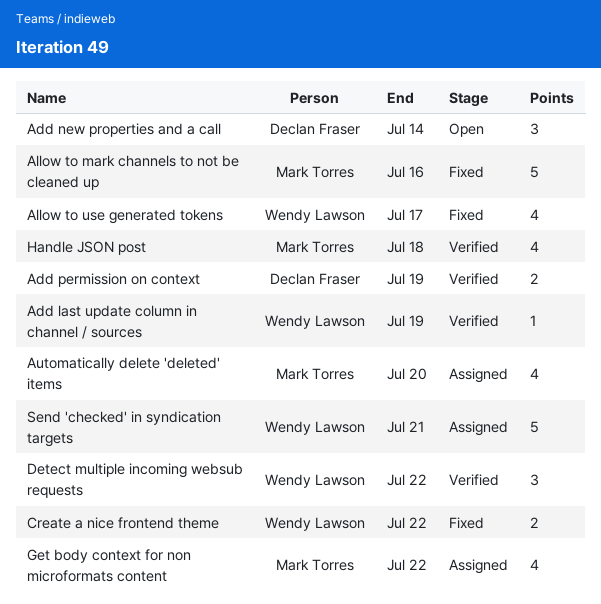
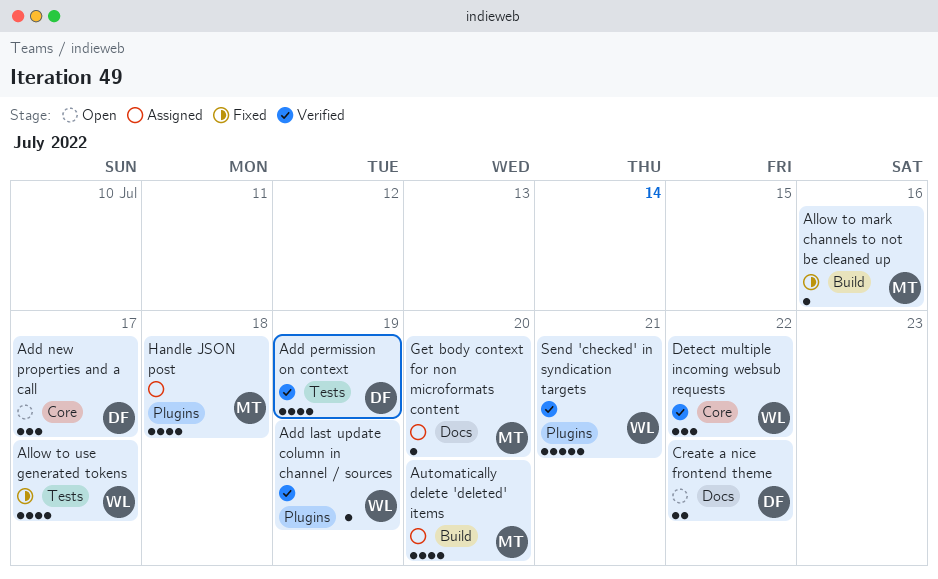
Add new properties and a call, due: Jul 14 -> Jul 17
Add permission on context, estimate: 2 -> 4
Allow to mark channels to not be cleaned up, estimate: 5 -> 1
Create a nice frontend theme, status: Fixed -> Open
Create a nice frontend theme, owner: Wendy Lawson -> Declan Fraser
Get body context for non microformats content, estimate: 4 -> 1
Get body context for non microformats content, due: Jul 22 -> Jul 20
Handle JSON post, status: Verified -> Assigned
Send 'checked' in syndication targets, status: Assigned -> Verified

